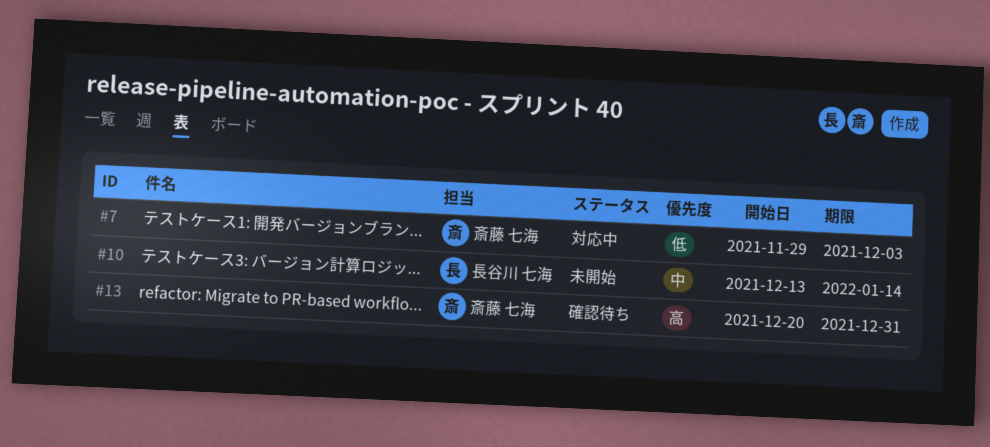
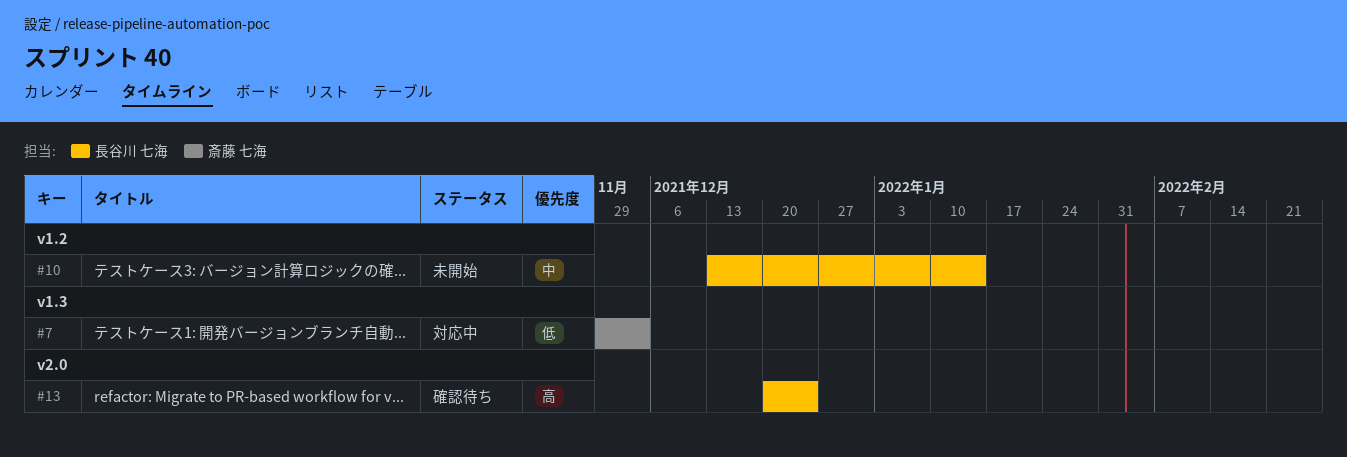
#13, owner: 斎藤 七海 -> 長谷川 七海
#13, due: Dec 31 -> Dec 24

